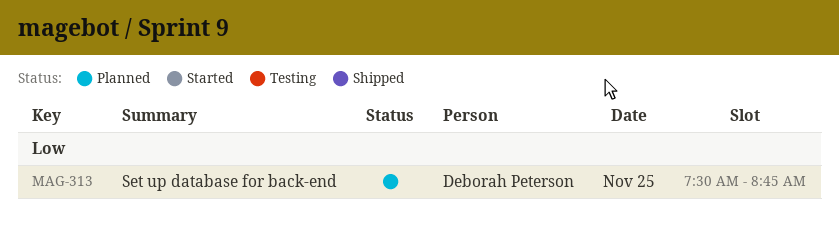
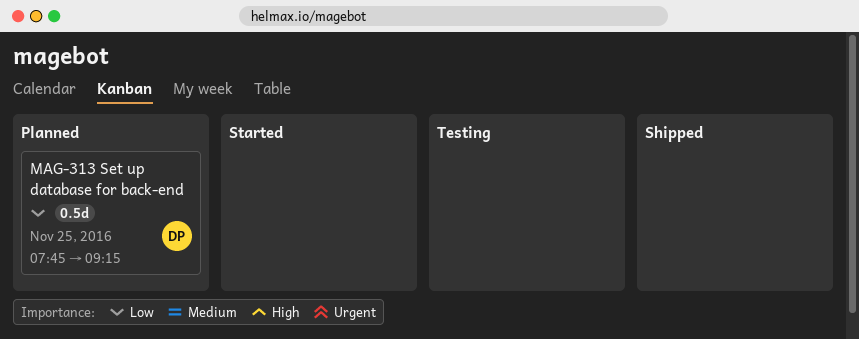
MAG-313, begins: 07:30 -> 07:45
MAG-313, ends: 08:45 -> 09:15

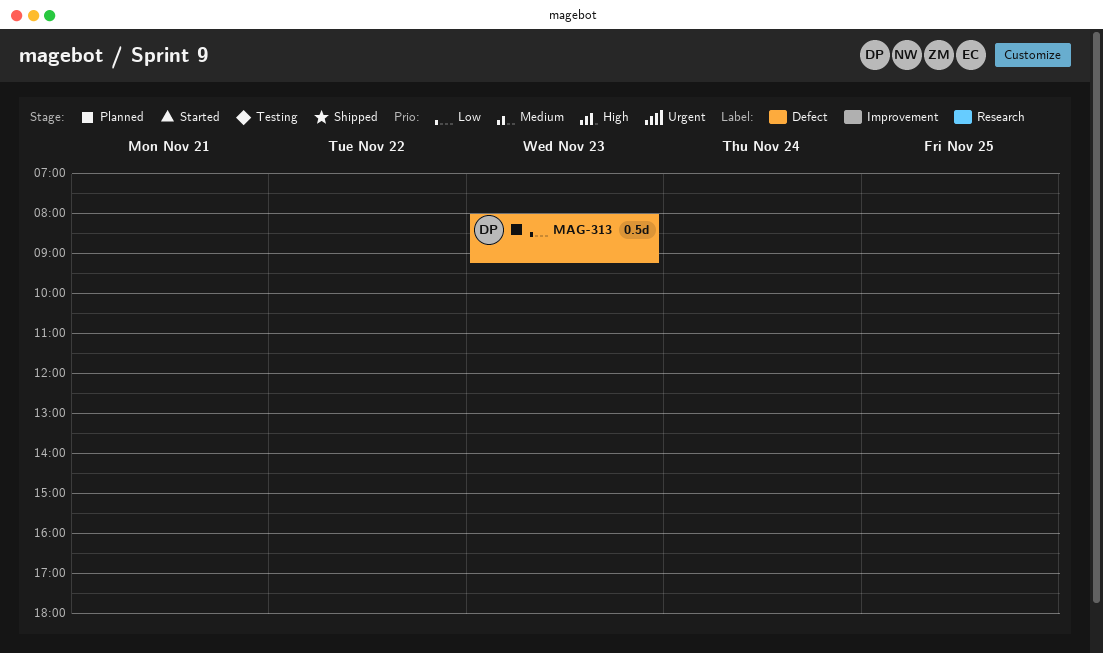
MAG-313, day: Nov 25 -> Nov 23
MAG-313, begins: 07:45 -> 08:00

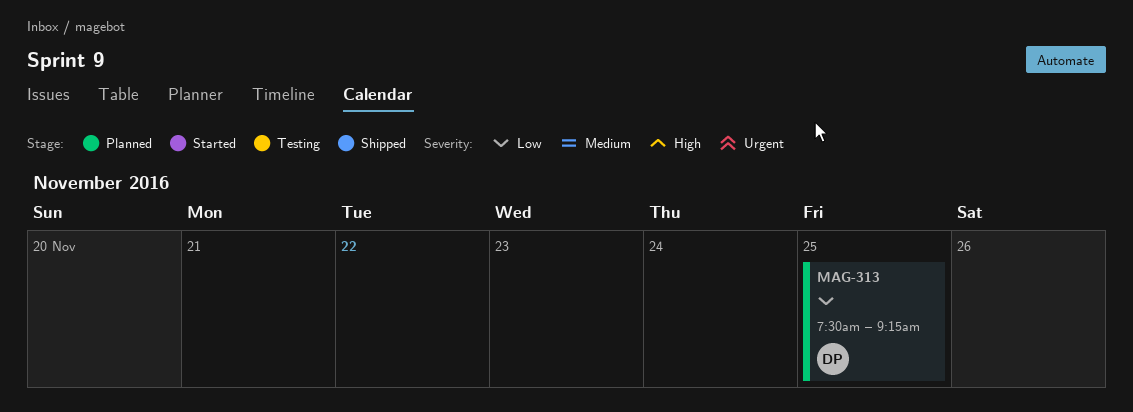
MAG-313, day: Nov 23 -> Nov 25
MAG-313, begins: 08:00 -> 07:30

